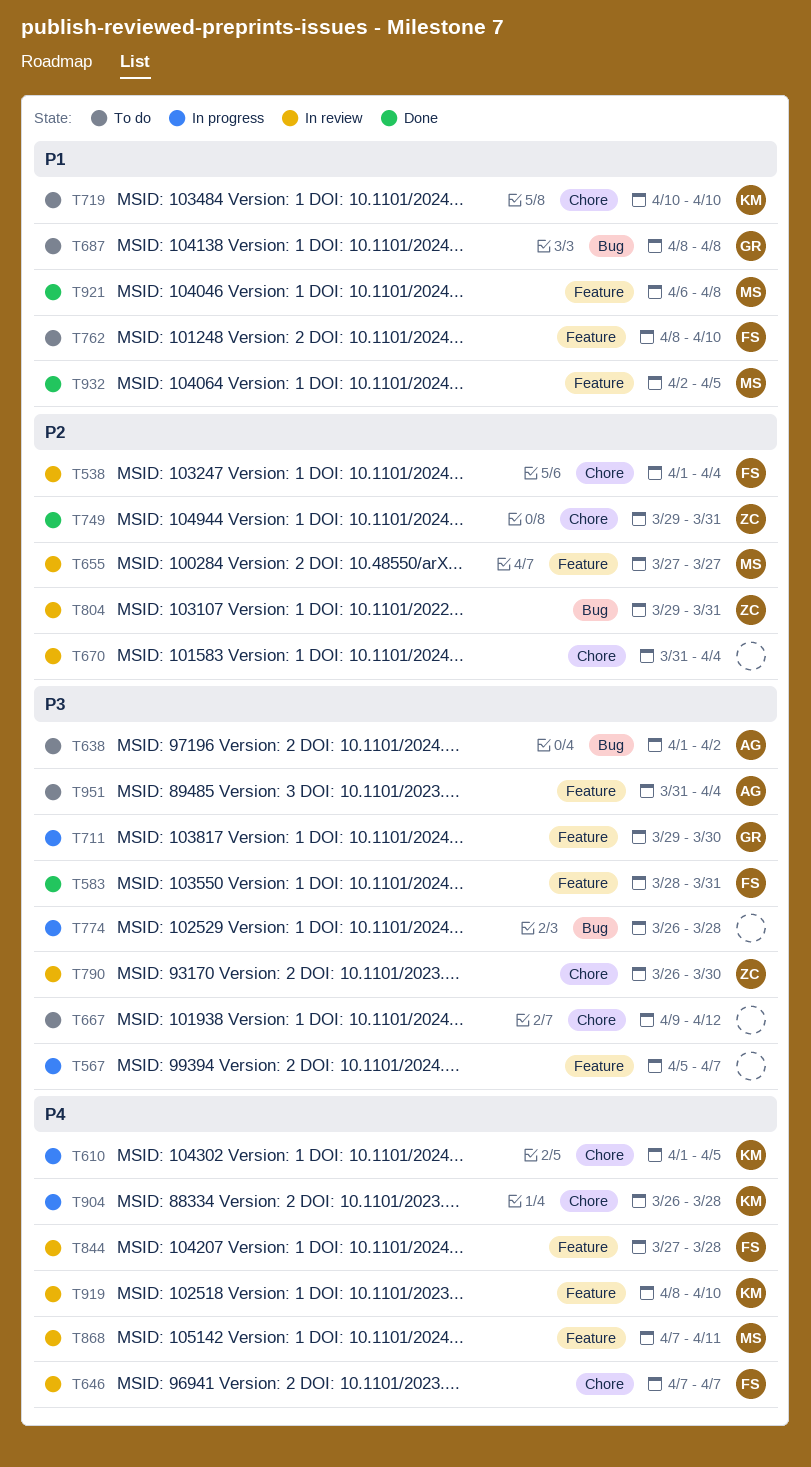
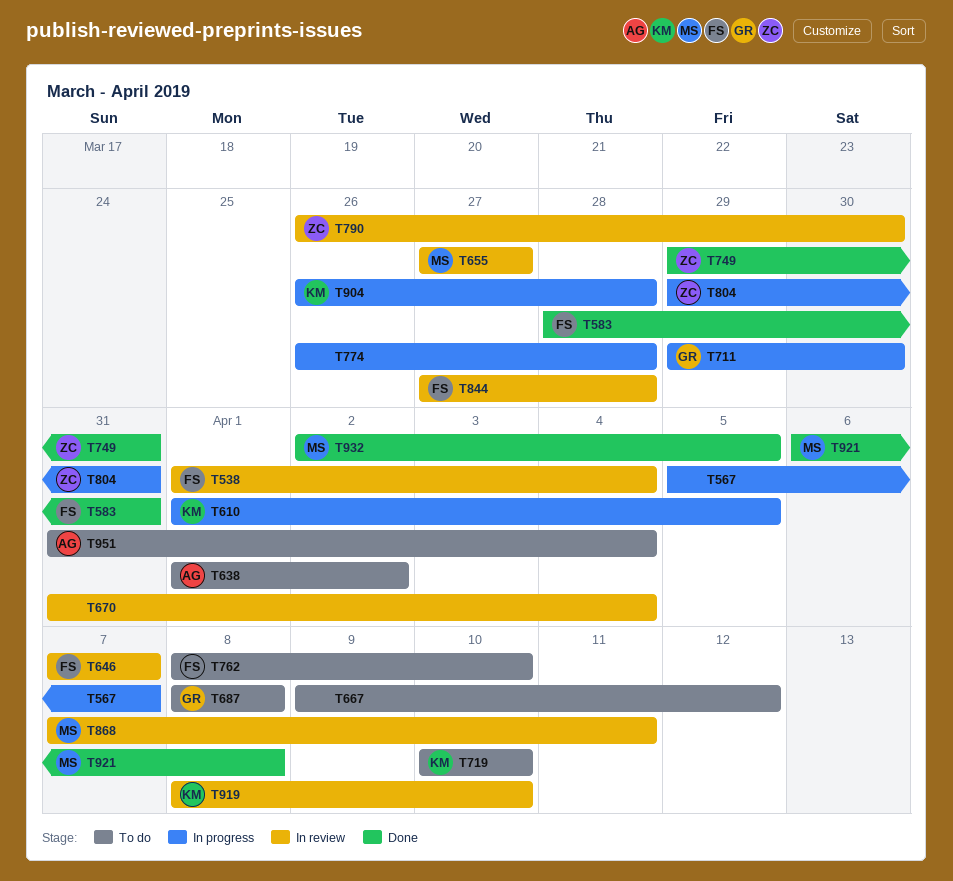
T804, status: In review -> In progress

